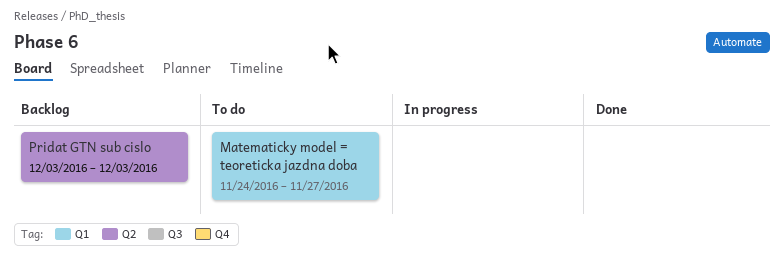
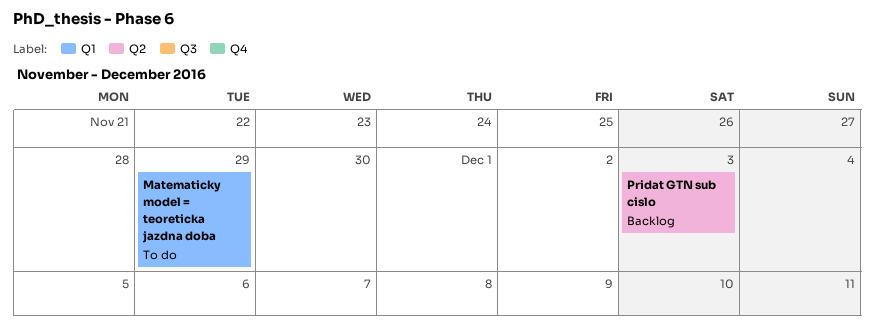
Matematicky model = teoreticka jazdna doba, due: Nov 27 -> Nov 29

